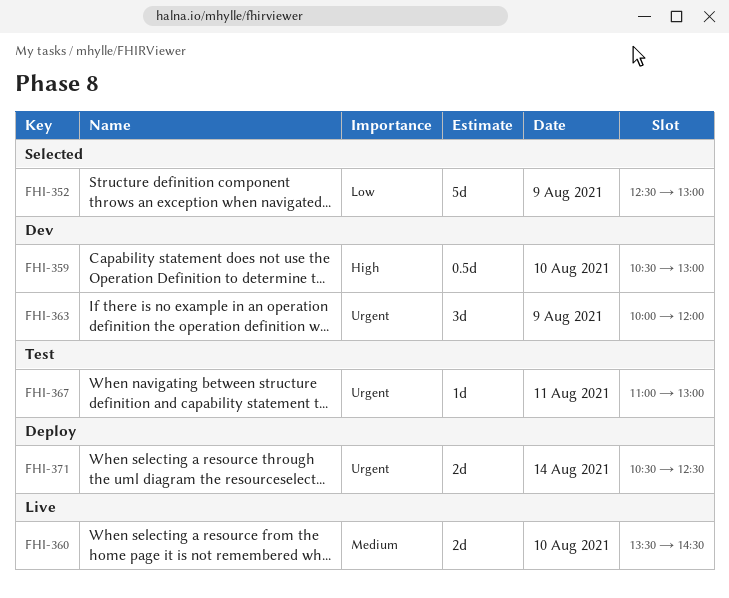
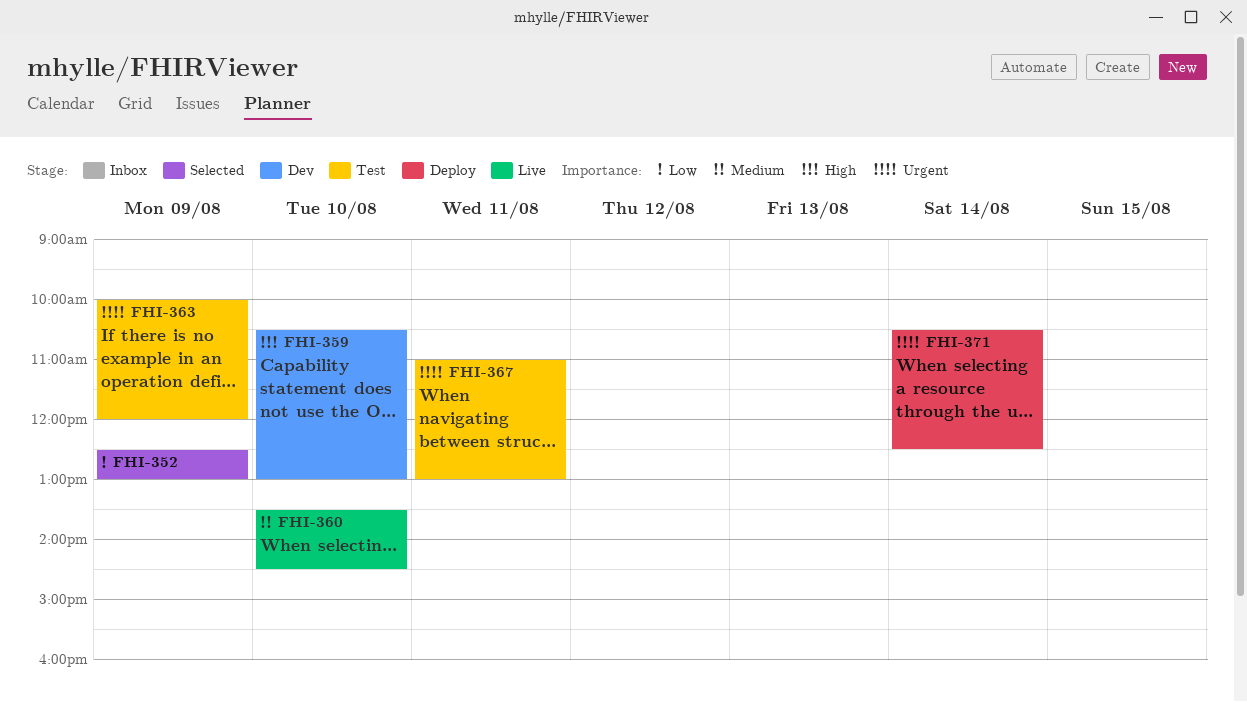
FHI-363, status: Dev -> Test

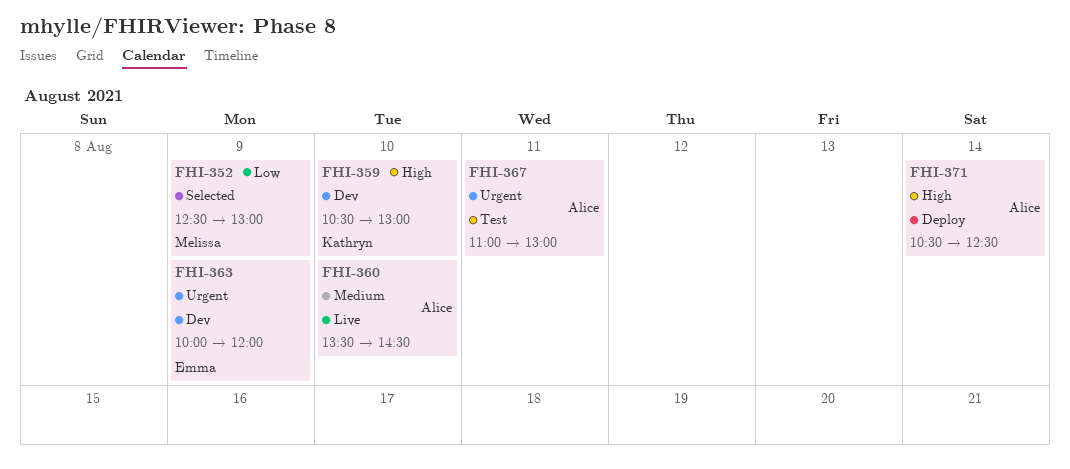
FHI-363, status: Test -> Dev
FHI-371, priority: Urgent -> High

